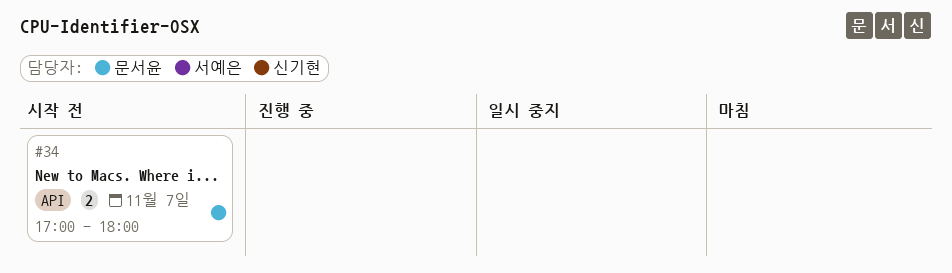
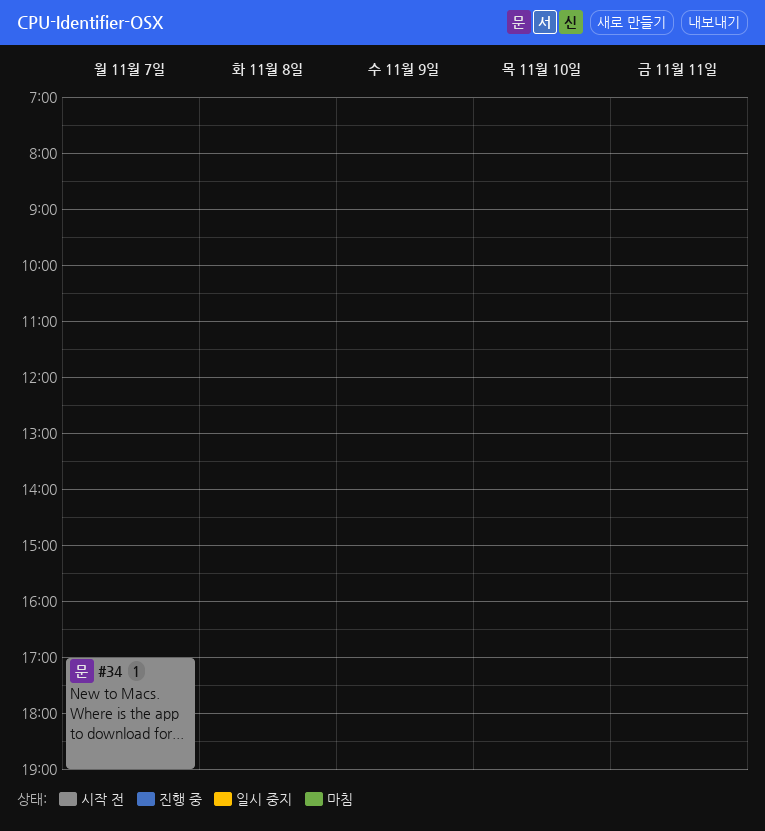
#34, estimate: 2 -> 1
#34, ends: 18:00 -> 19:00

